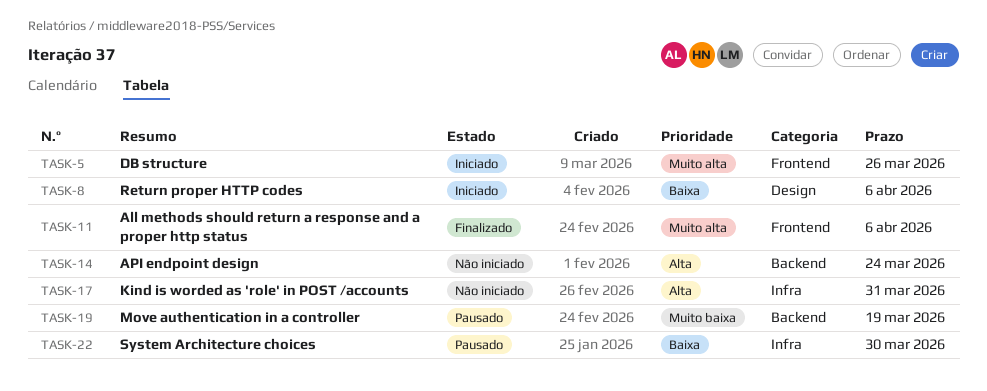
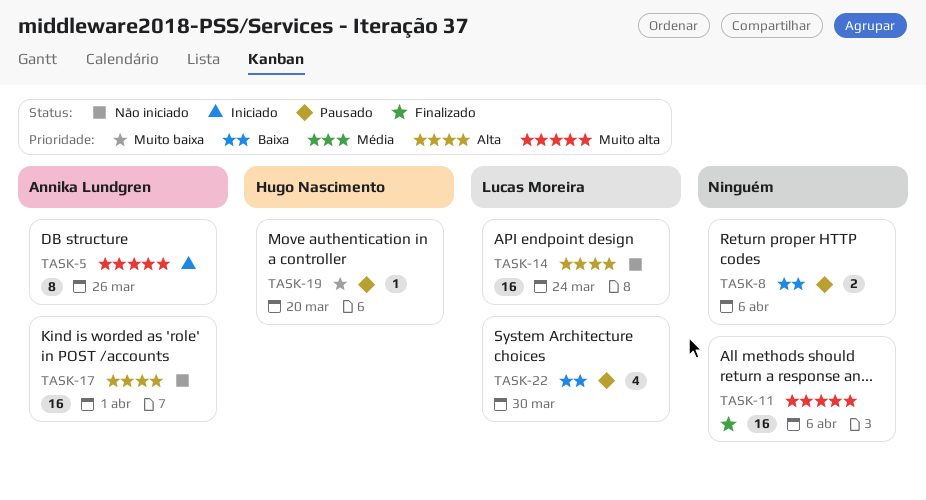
TASK-8, status: Iniciado -> Pausado
TASK-17, due: Mar 31 -> Apr 1
TASK-19, due: Mar 19 -> Mar 20

